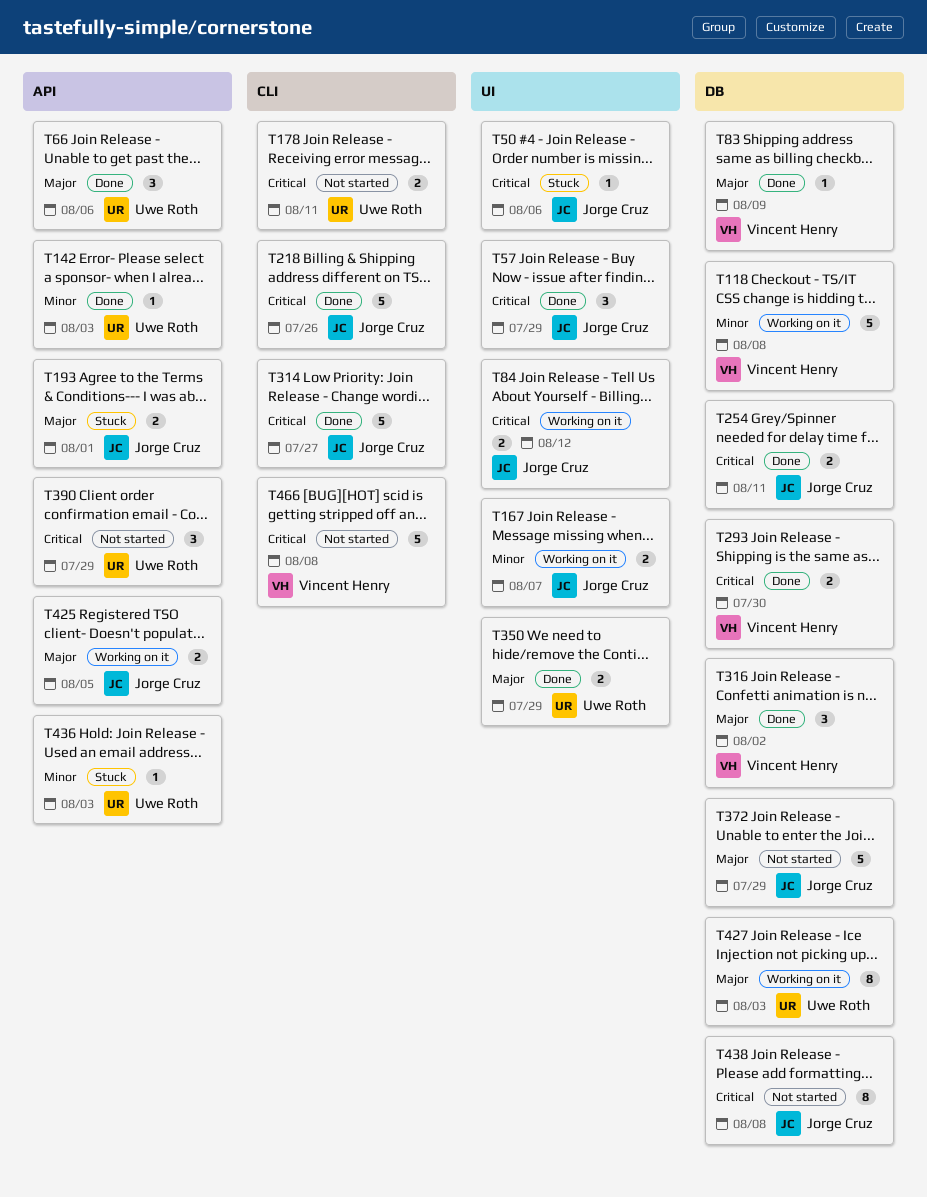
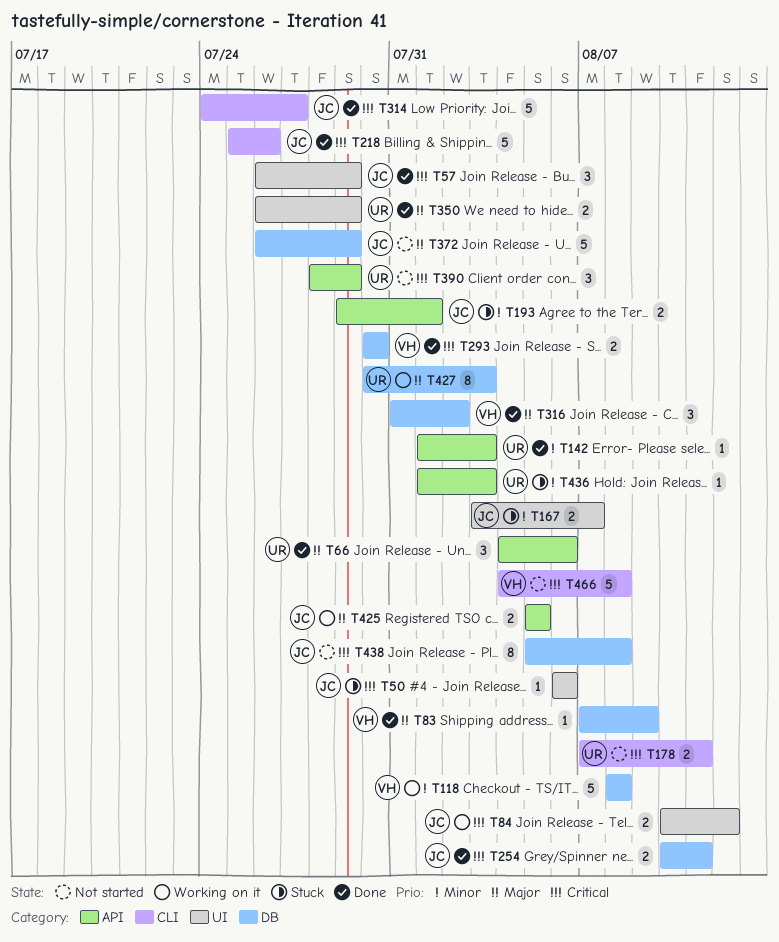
T167, status: Working on it -> Stuck
T193, priority: Major -> Minor

